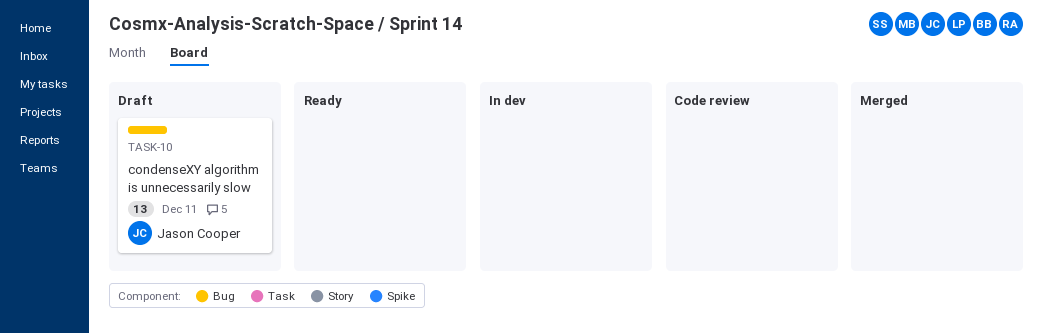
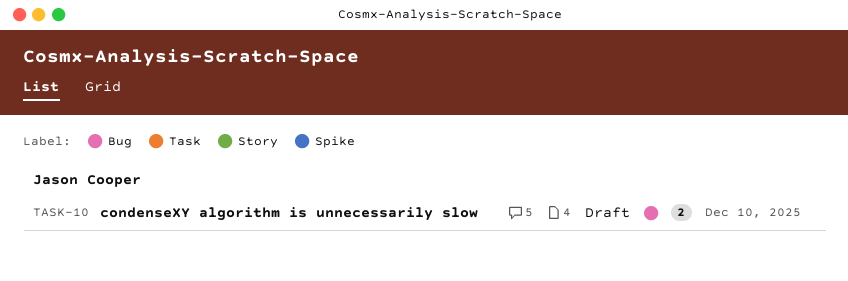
TASK-10, estimate: 13 -> 2
TASK-10, due: Dec 11 -> Dec 10

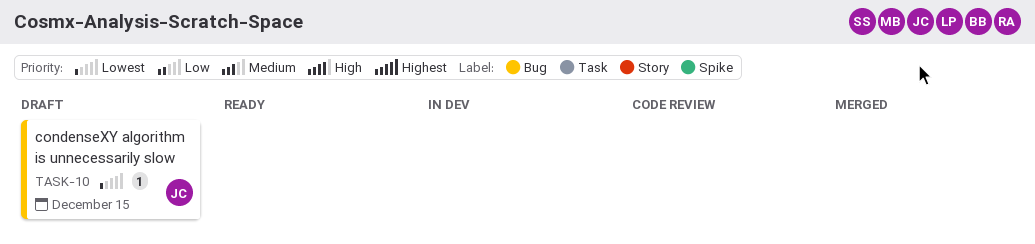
TASK-10, estimate: 2 -> 1
TASK-10, due: Dec 10 -> Dec 15

